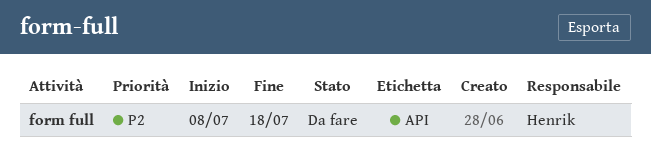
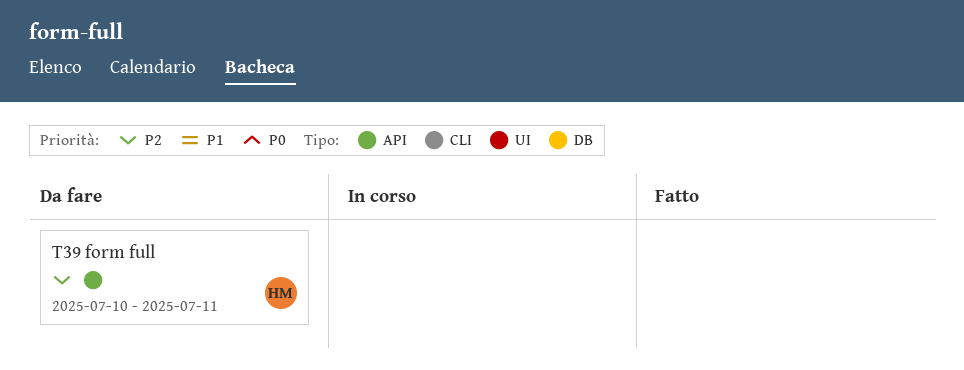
form full, start: Jul 8 -> Jul 10
form full, due: Jul 18 -> Jul 11

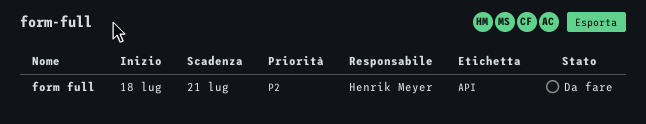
form full, start: Jul 10 -> Jul 18
form full, due: Jul 11 -> Jul 21

